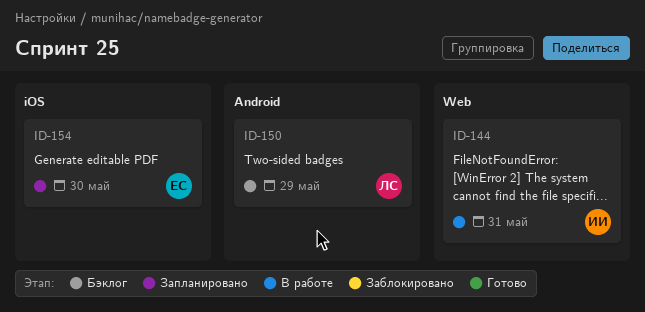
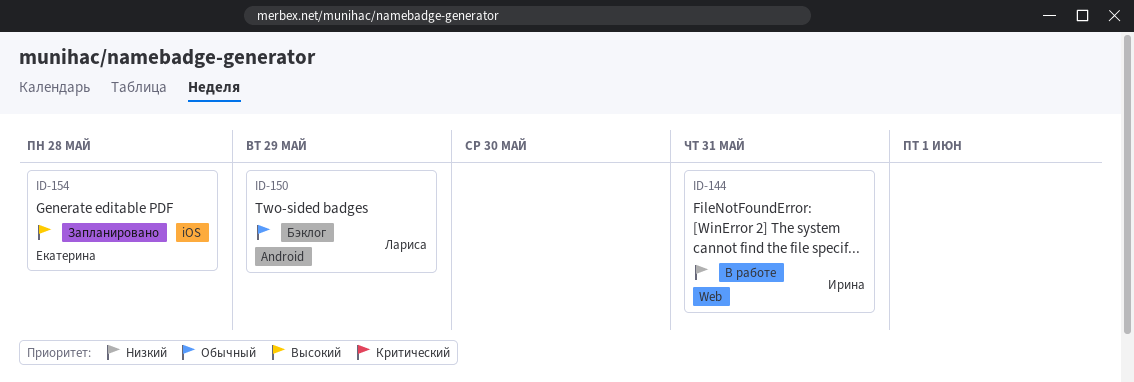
ID-154, due: May 30 -> May 28

